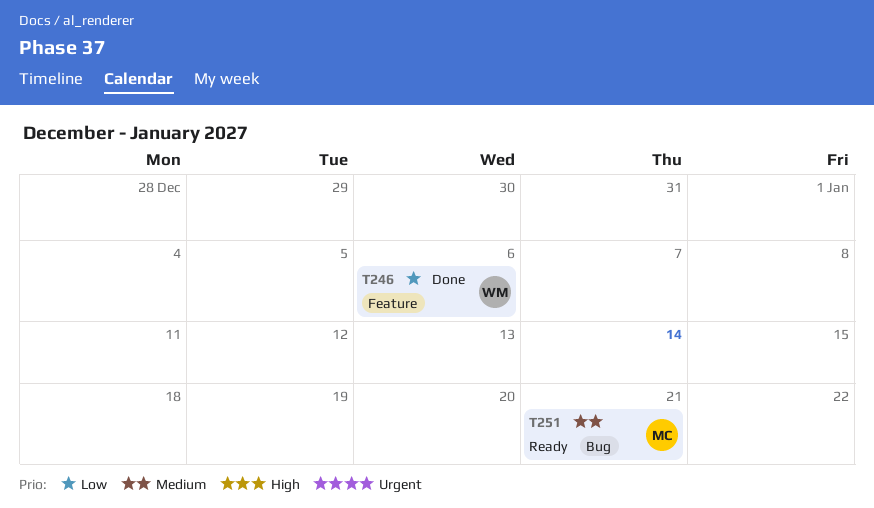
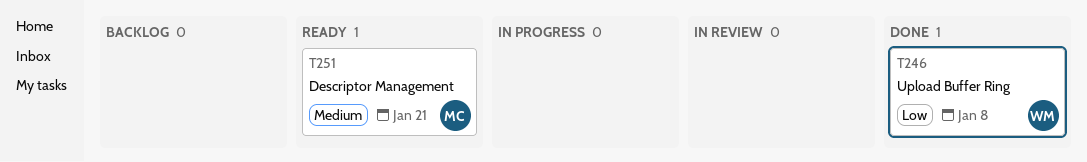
T246, due: Jan 6 -> Jan 8

